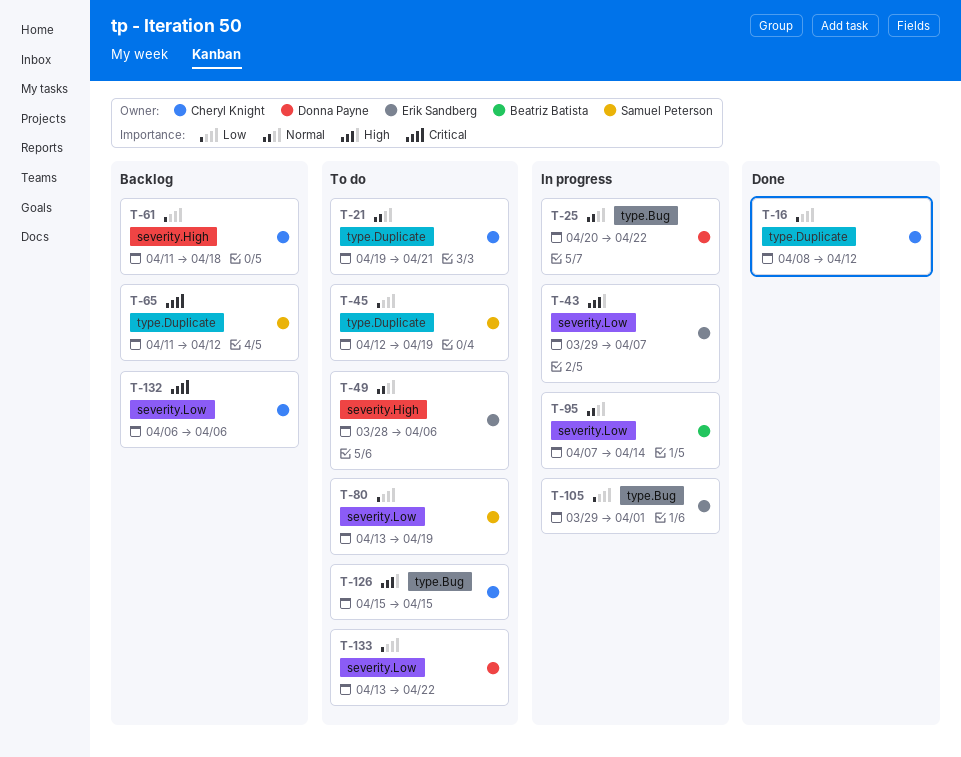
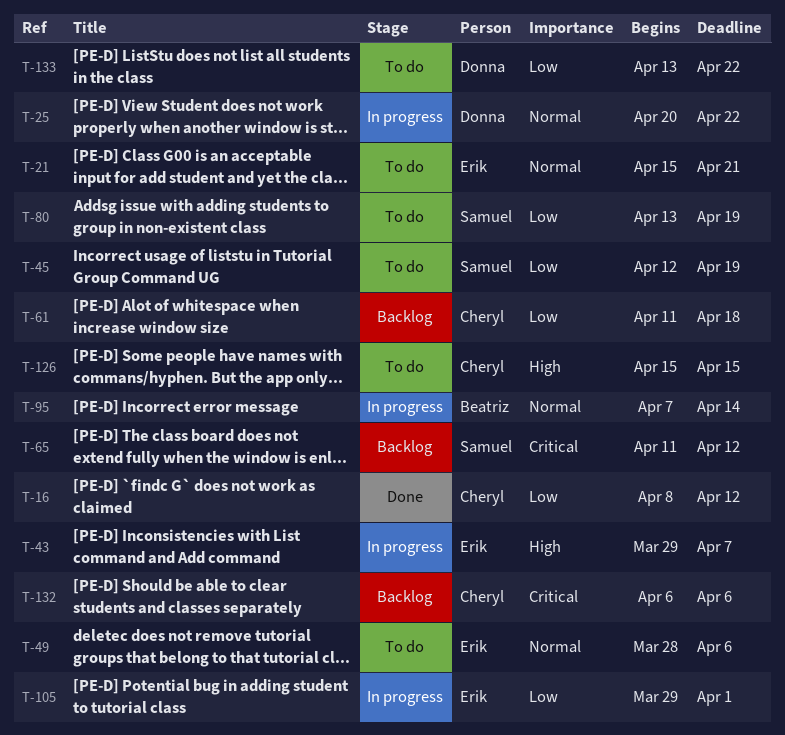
T-21, owner: Cheryl Knight -> Erik Sandberg
T-21, start: Apr 19 -> Apr 15

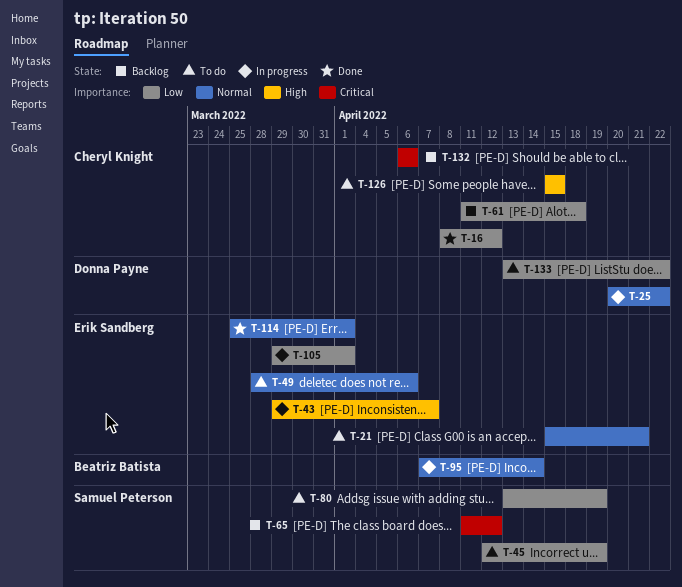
T-114: none -> present

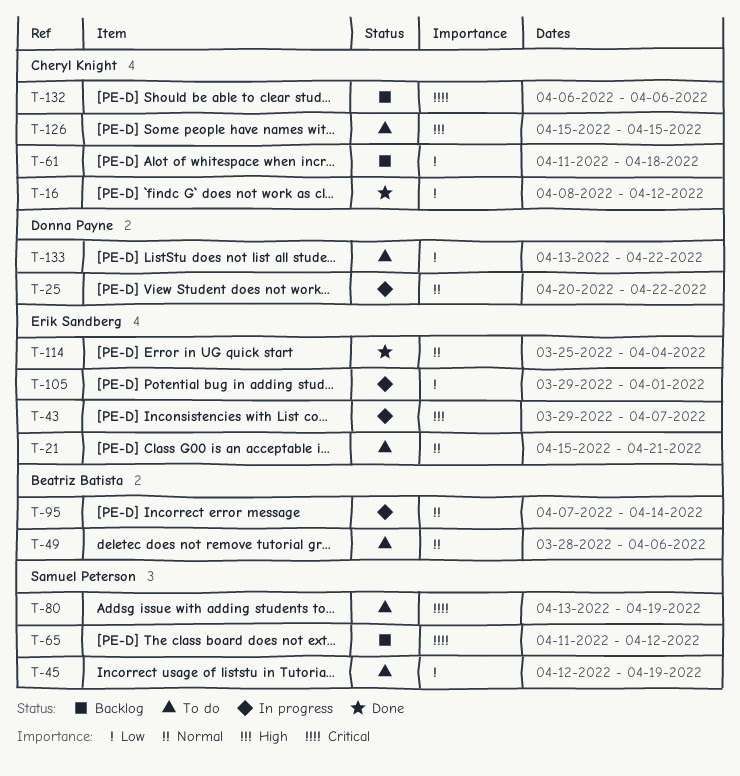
T-49, owner: Erik Sandberg -> Beatriz Batista
T-80, priority: Low -> Critical
T-114, due: Apr 1 -> Apr 4

